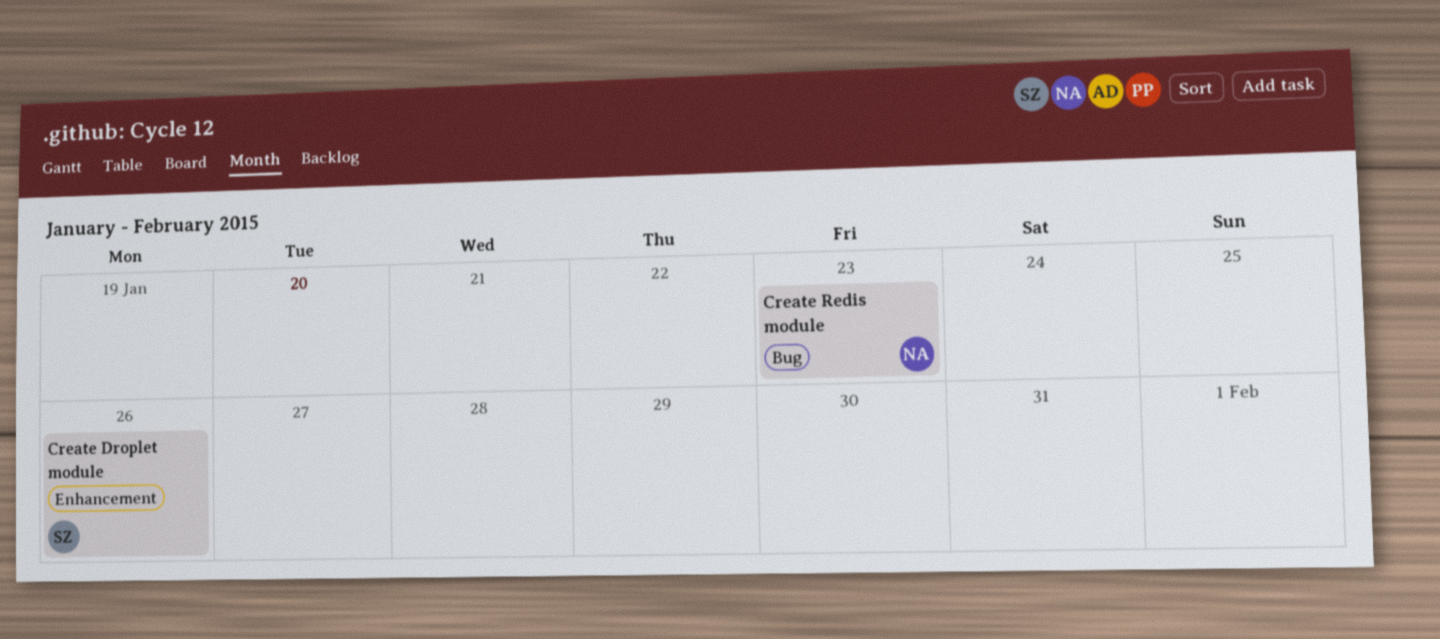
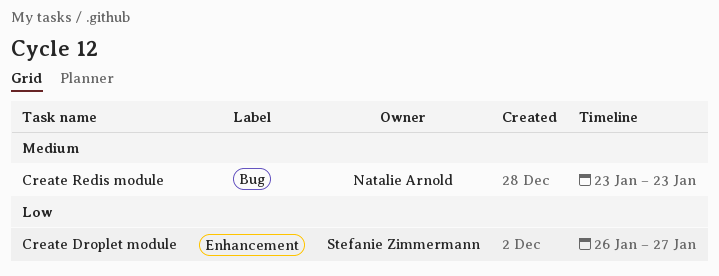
Create Droplet module, due: Jan 26 -> Jan 27

